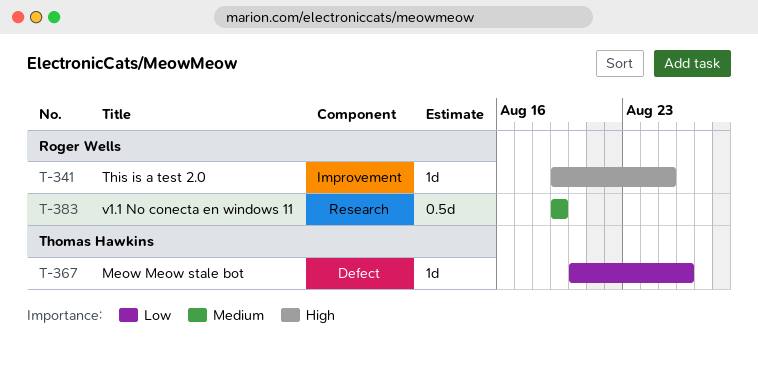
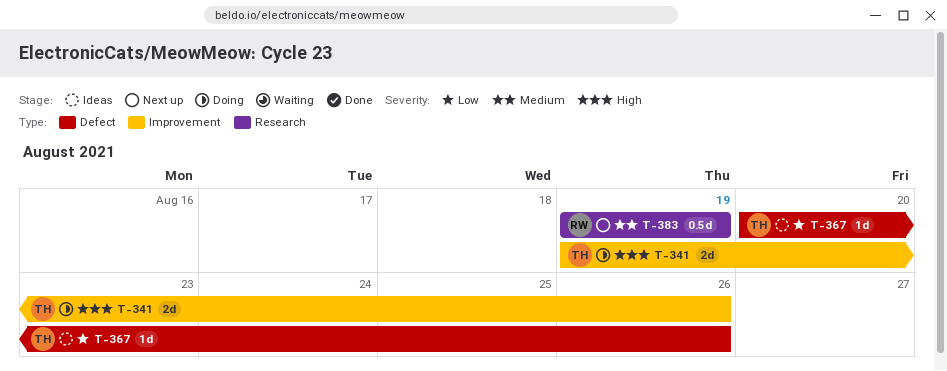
T-341, owner: Roger Wells -> Thomas Hawkins
T-341, estimate: 1d -> 2d
T-341, due: Aug 25 -> Aug 26

